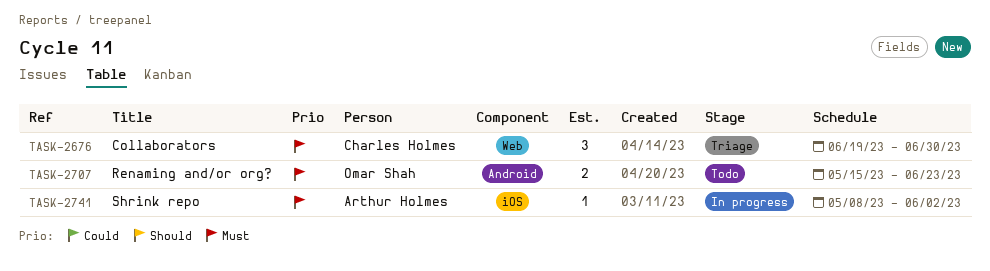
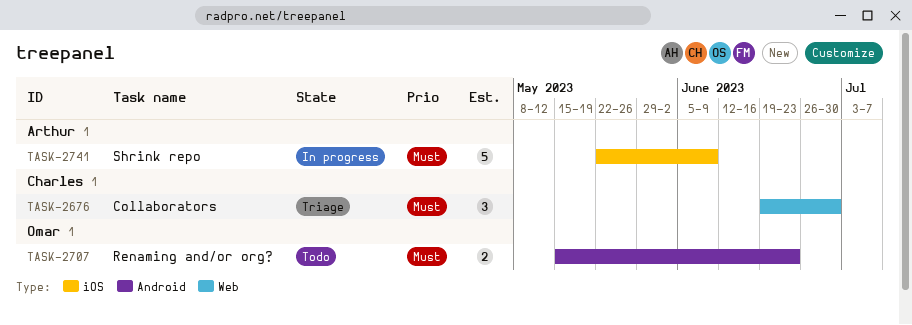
TASK-2741, estimate: 1 -> 5
TASK-2741, start: May 8 -> May 22
TASK-2741, due: Jun 2 -> Jun 9

